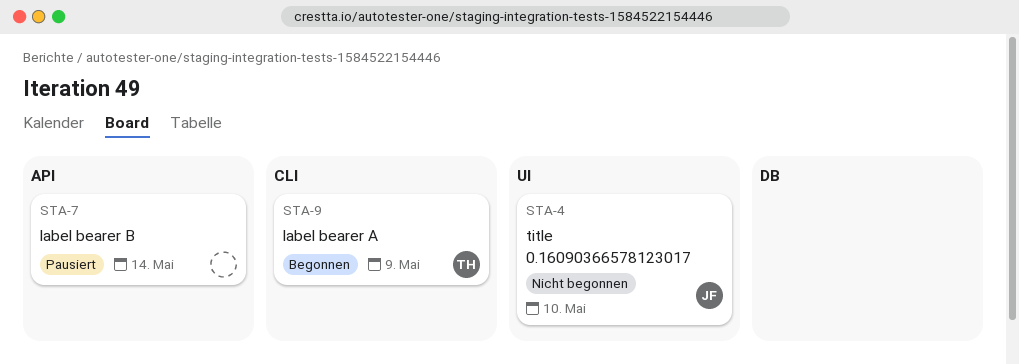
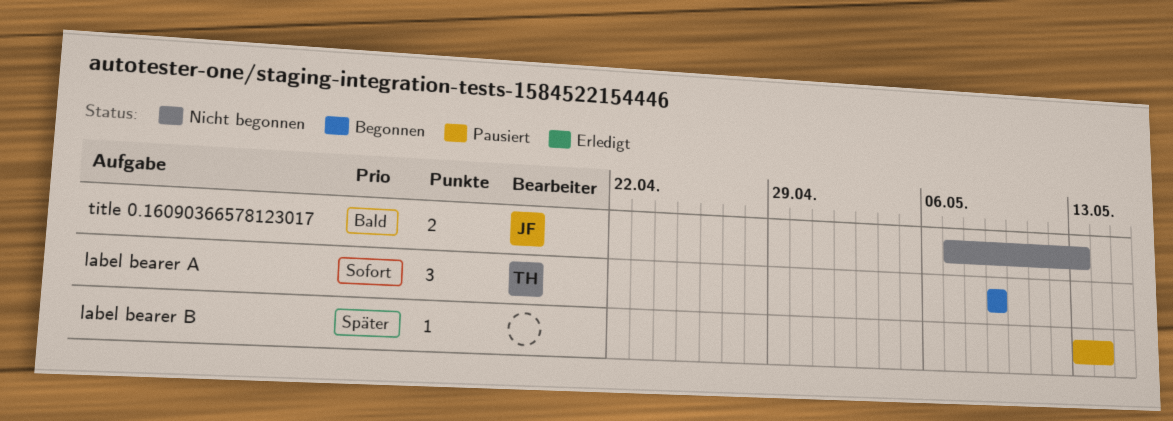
title 0.16090366578123017, due: May 10 -> May 13

